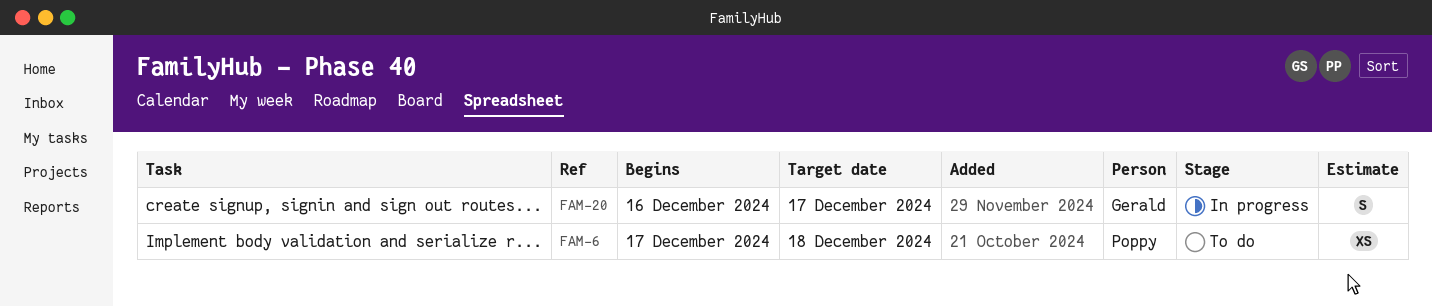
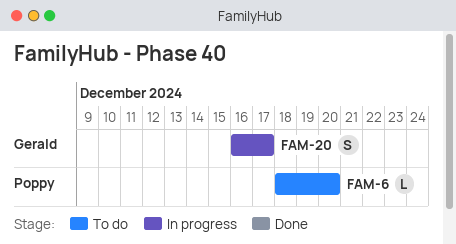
FAM-6, estimate: XS -> L
FAM-6, start: Dec 17 -> Dec 18
FAM-6, due: Dec 18 -> Dec 20

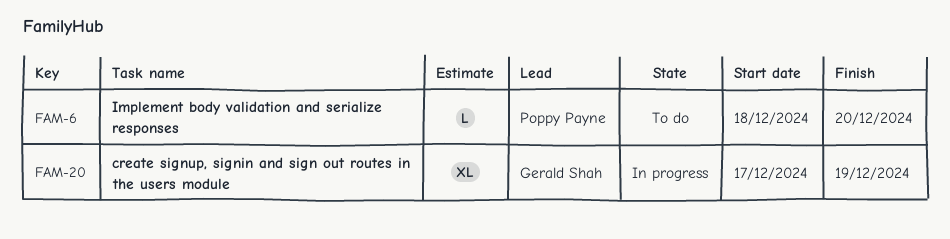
FAM-20, estimate: S -> XL
FAM-20, start: Dec 16 -> Dec 17
FAM-20, due: Dec 17 -> Dec 19

